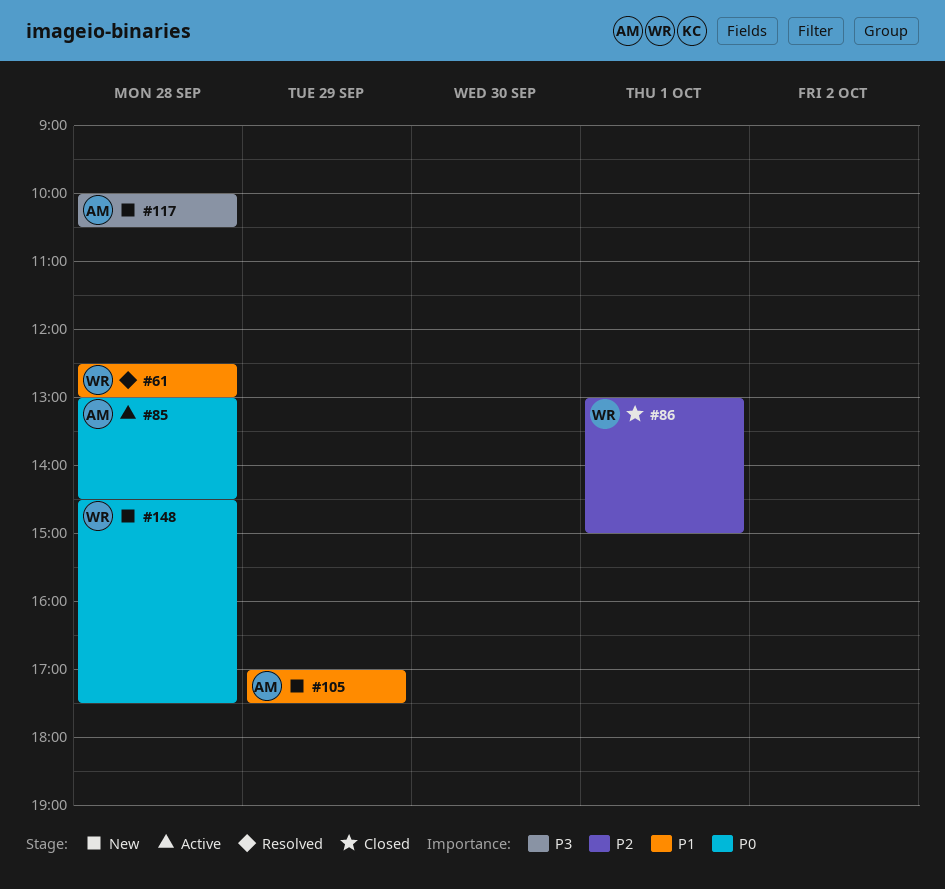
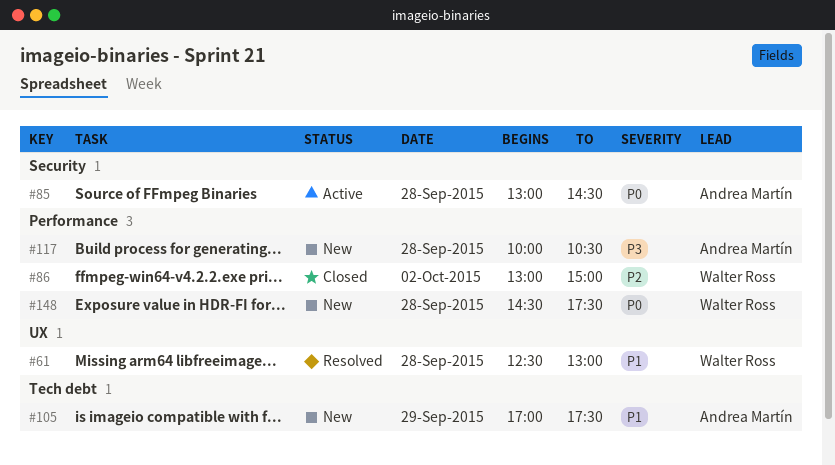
#86, day: Oct 1 -> Oct 2

